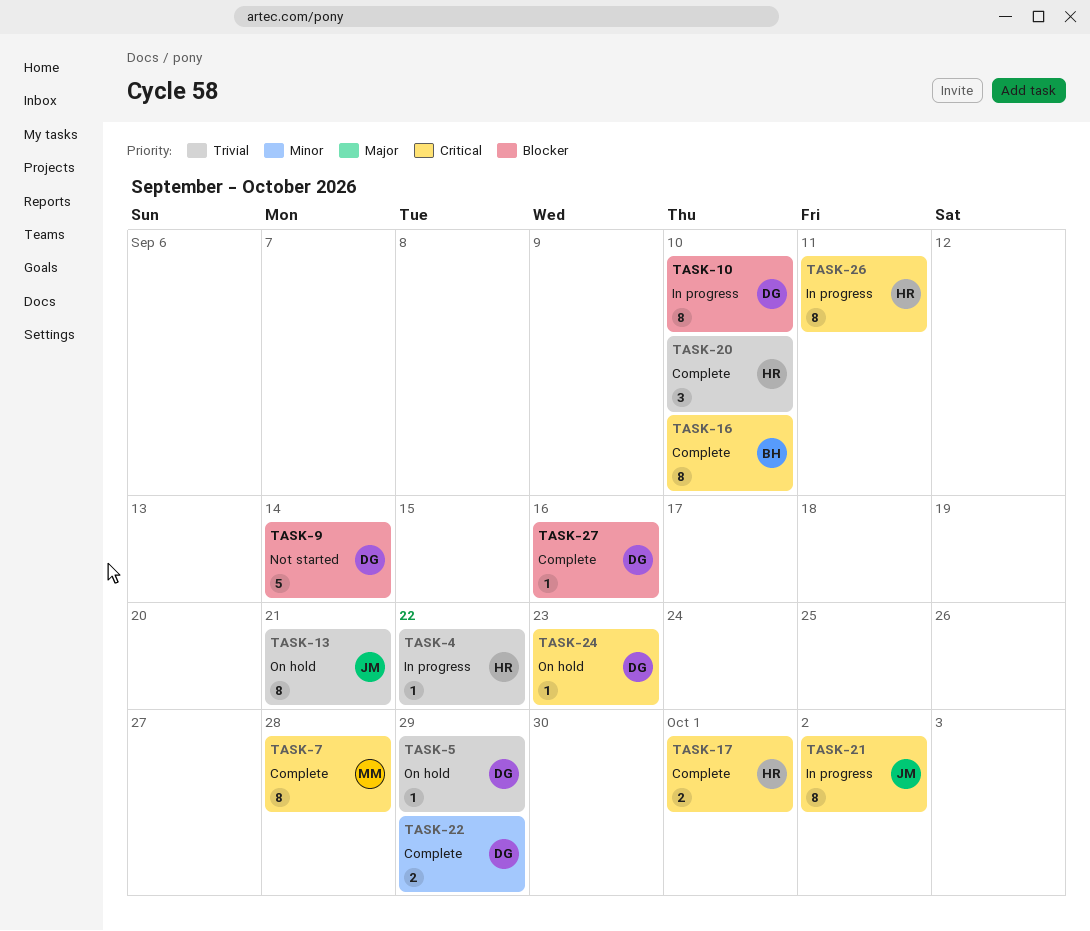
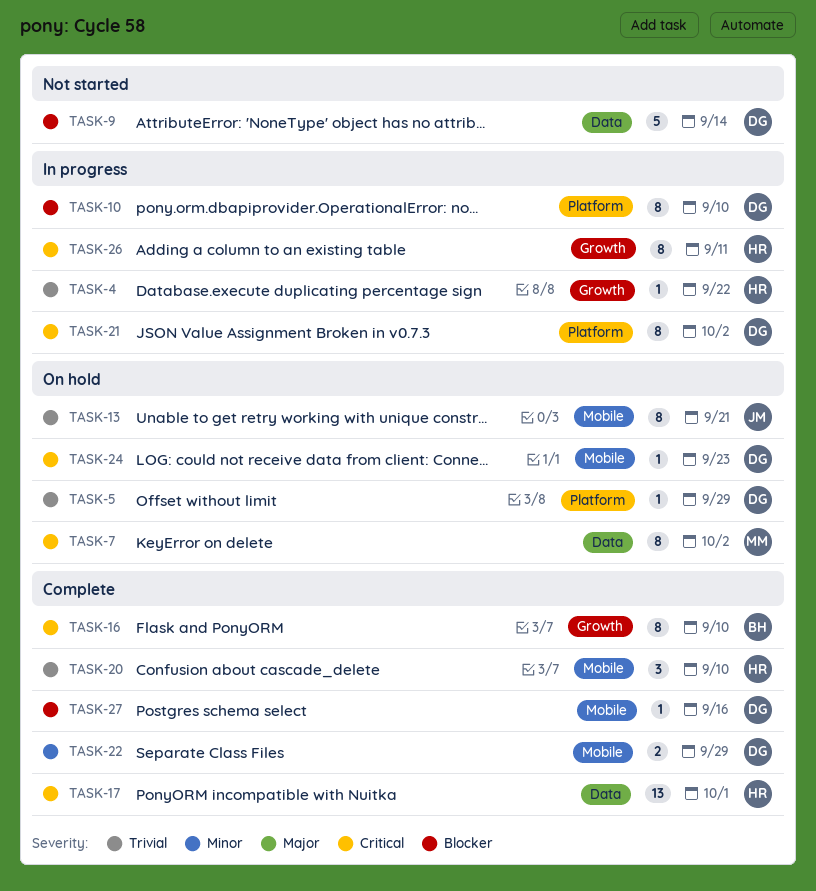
TASK-7, status: Complete -> On hold
TASK-7, due: Sep 28 -> Oct 2
TASK-17, estimate: 2 -> 13
TASK-21, owner: JM -> DG

